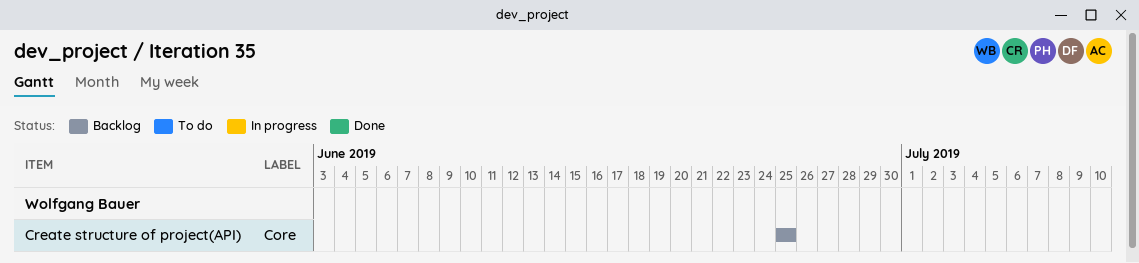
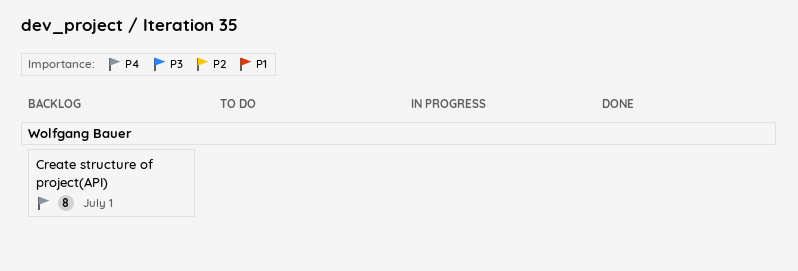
Create structure of project(API), due: Jun 25 -> Jul 1

